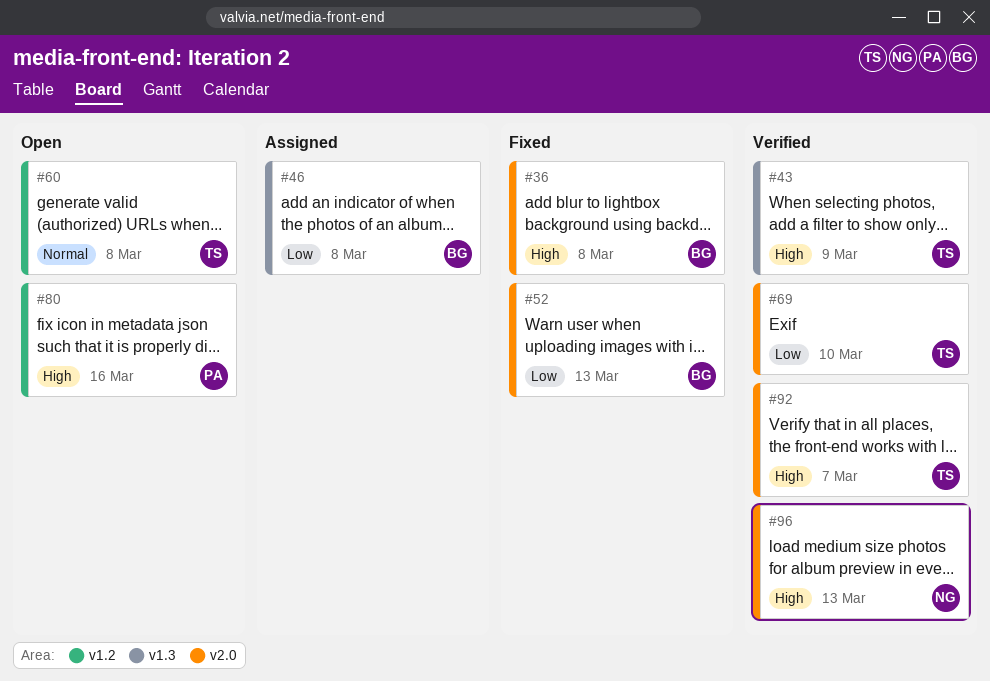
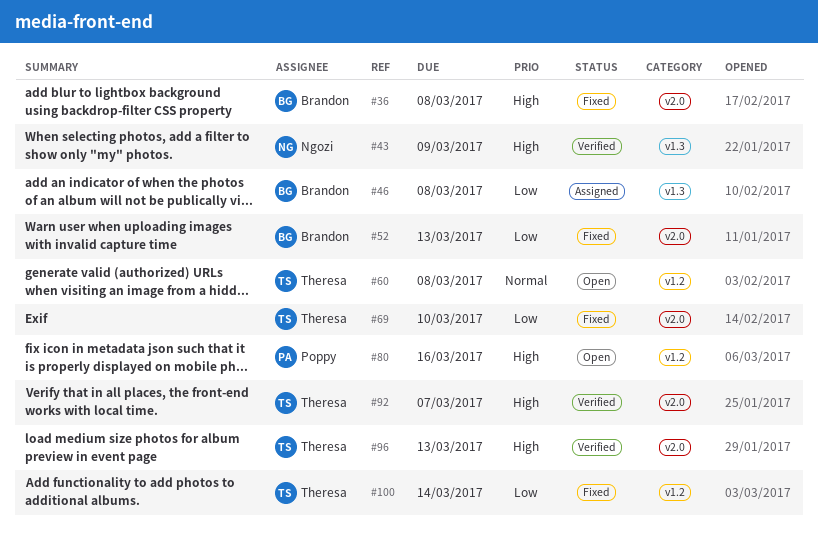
#43, owner: Theresa -> Ngozi
#69, status: Verified -> Fixed
#96, owner: Ngozi -> Theresa
#100: none -> present

